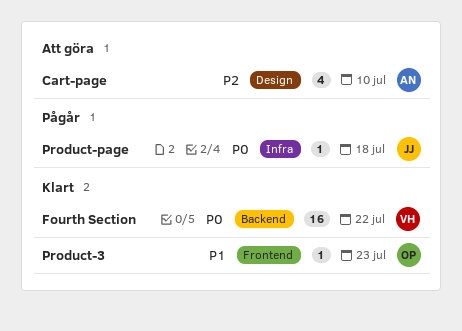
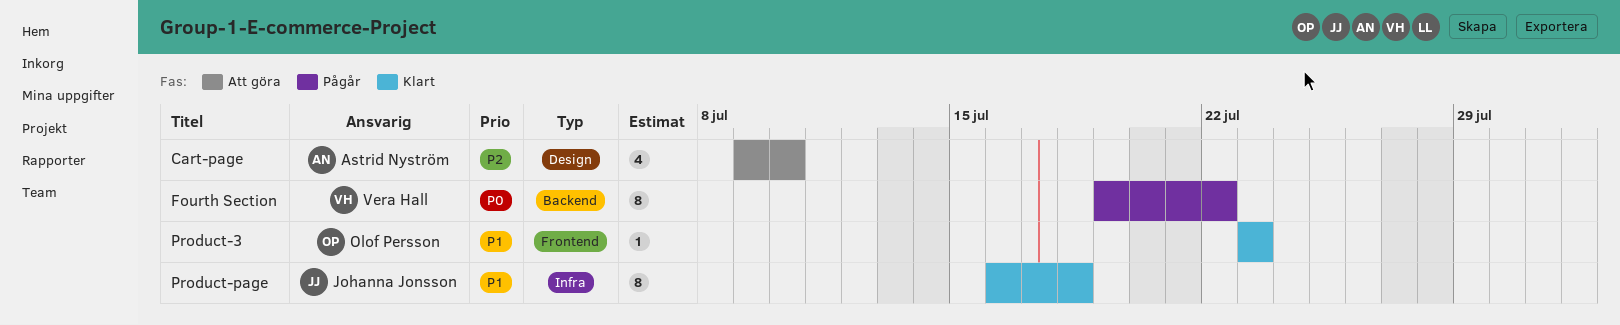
Fourth Section, status: Klart -> Pågår
Fourth Section, estimate: 16 -> 8
Product-page, status: Pågår -> Klart
Product-page, priority: P0 -> P1
Product-page, estimate: 1 -> 8

